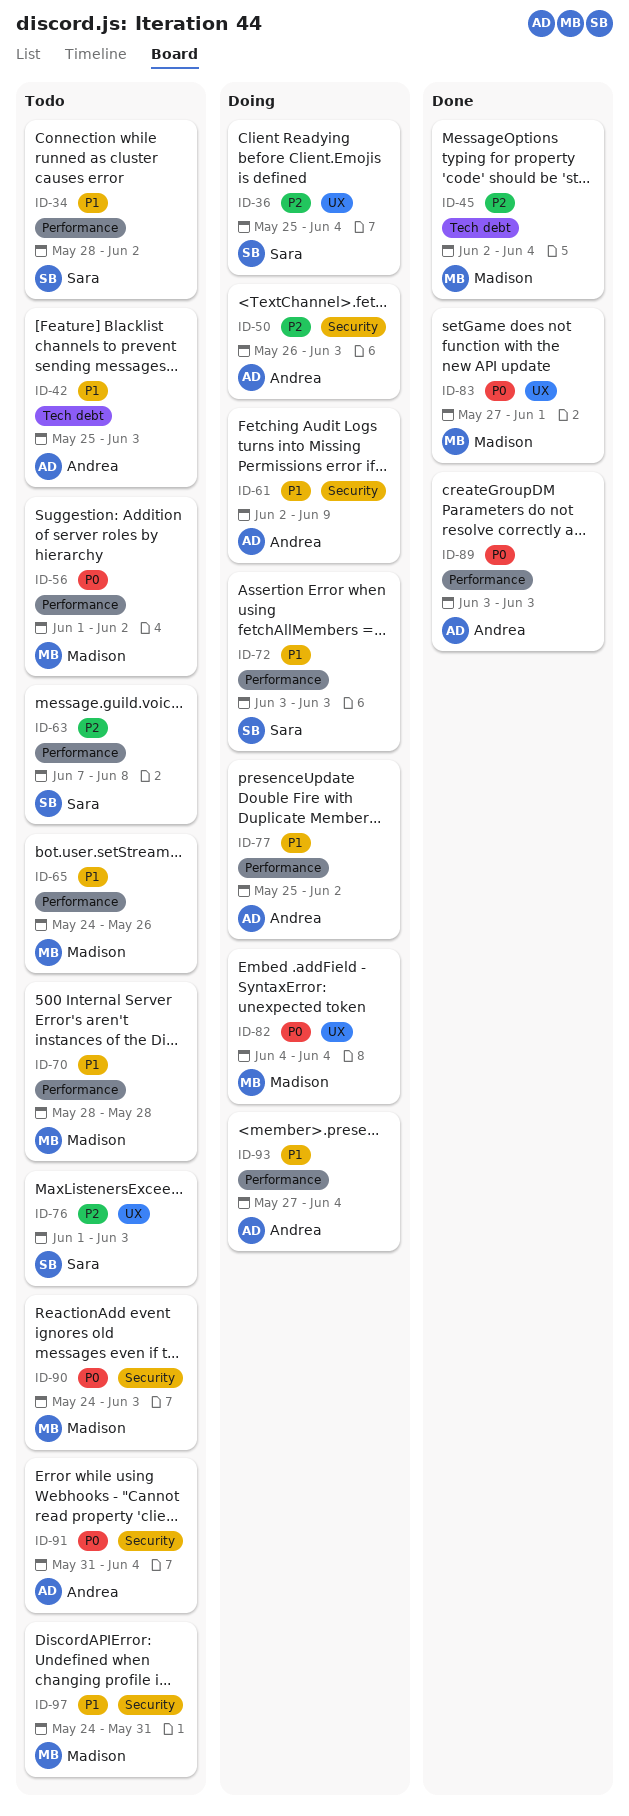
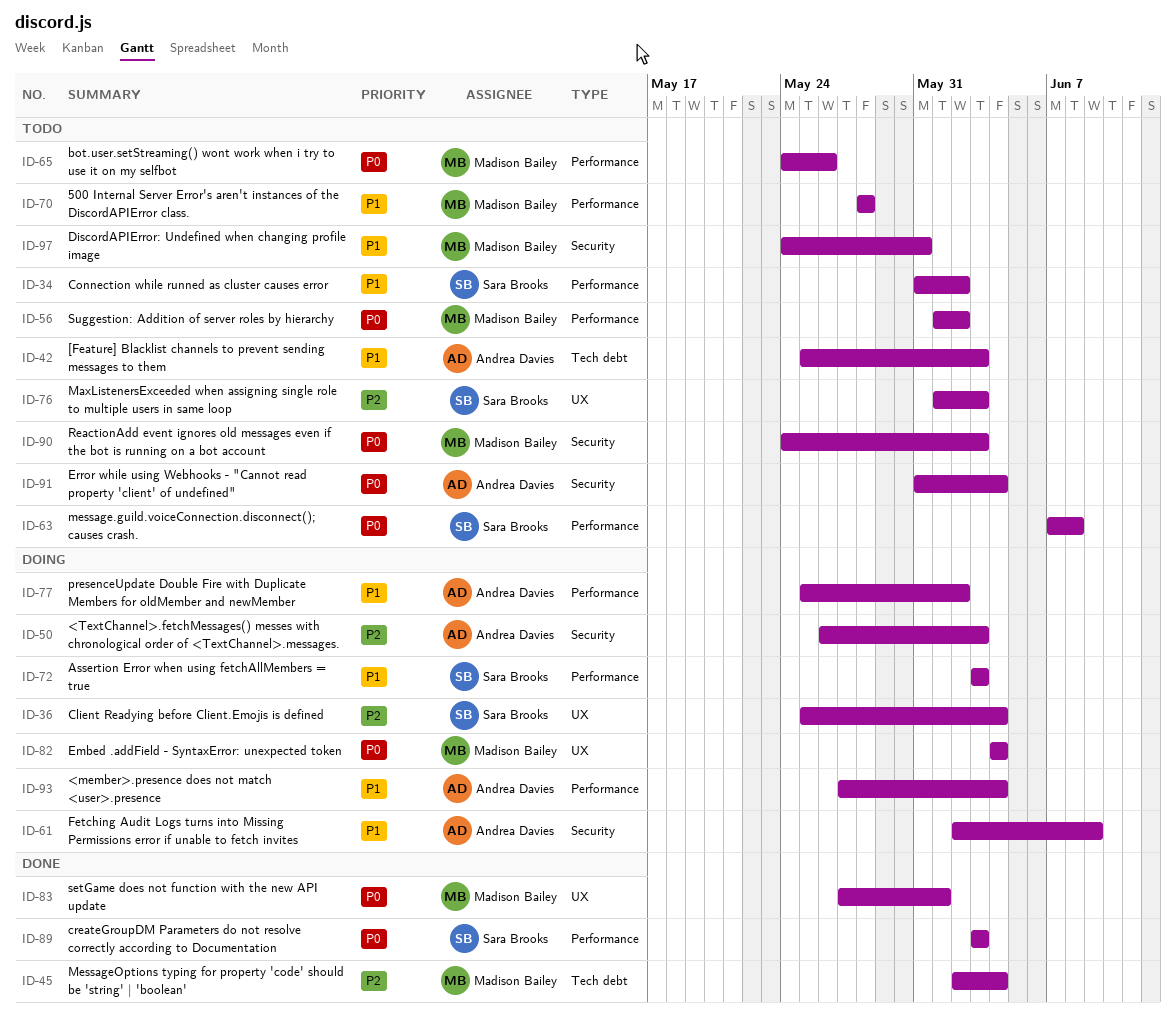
ID-34, start: May 28 -> May 31
ID-63, priority: P2 -> P0
ID-65, priority: P1 -> P0
ID-89, owner: Andrea Davies -> Sara Brooks

